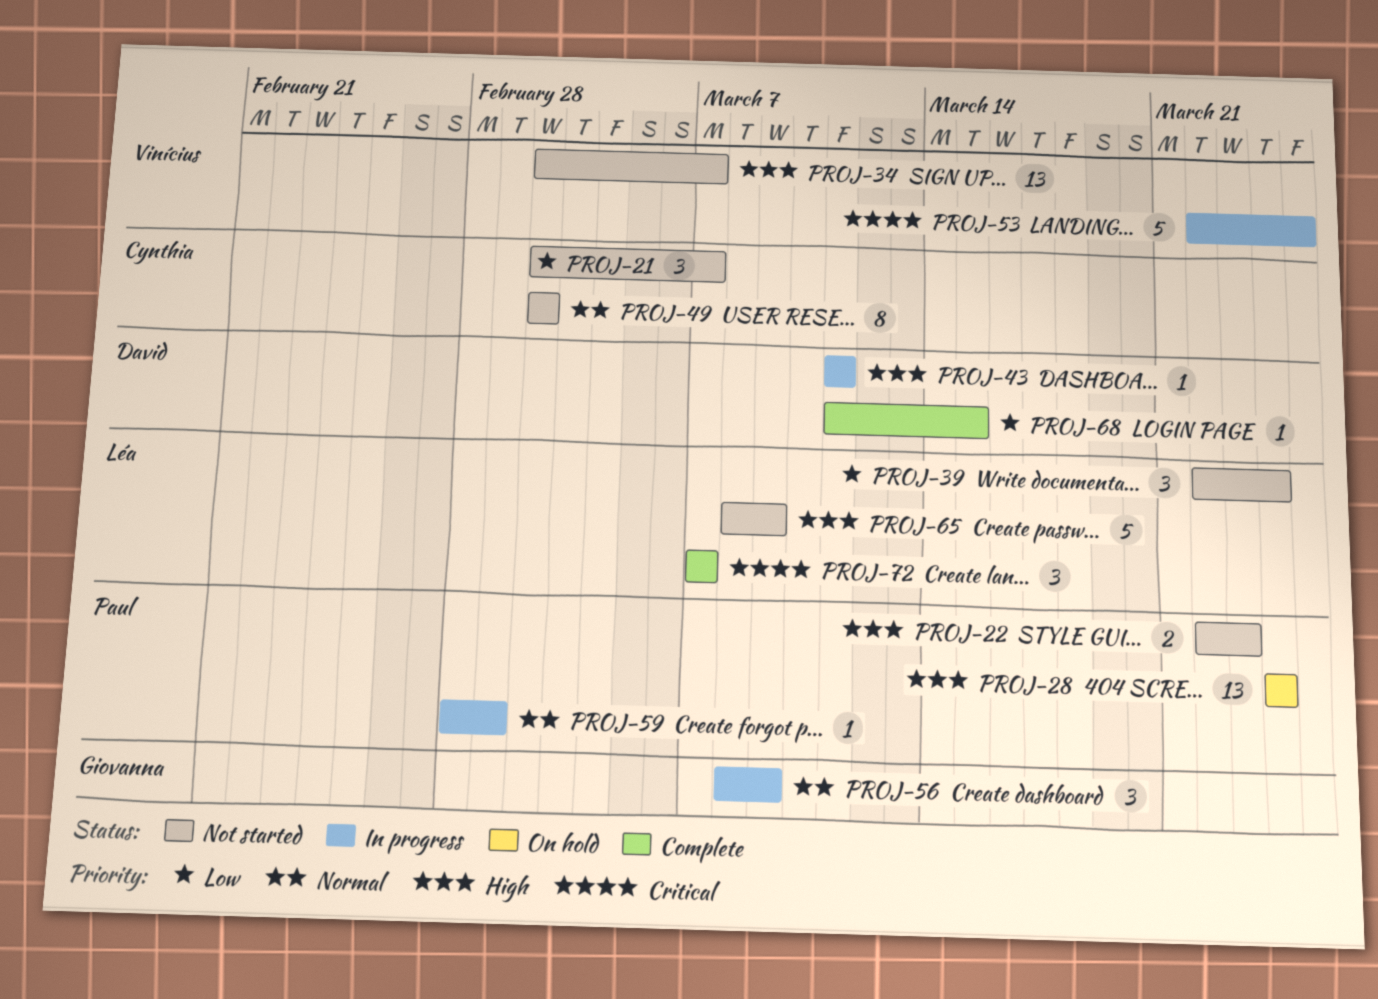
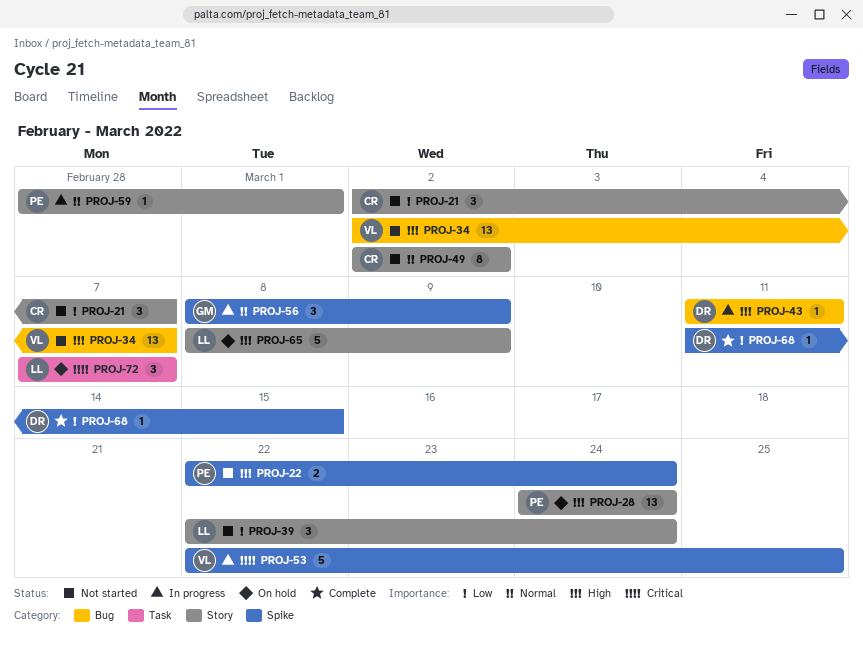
PROJ-22, due: Mar 23 -> Mar 24
PROJ-65, status: Not started -> On hold
PROJ-72, status: Complete -> On hold

